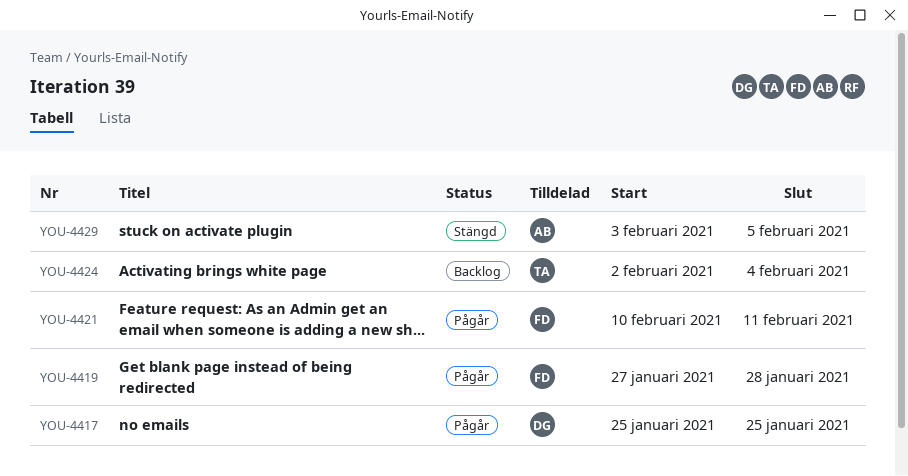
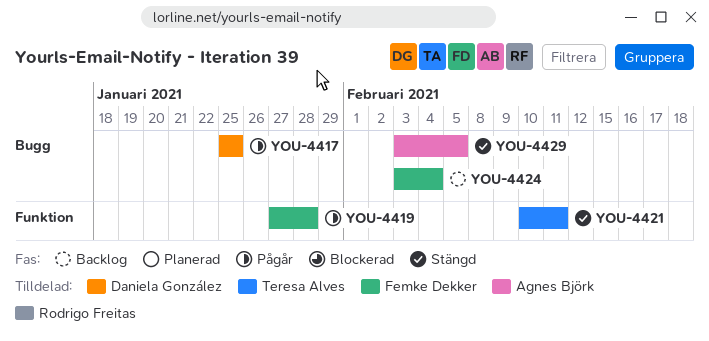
YOU-4421, status: Pågår -> Stängd
YOU-4421, owner: Femke Dekker -> Teresa Alves
YOU-4424, owner: Teresa Alves -> Femke Dekker
YOU-4424, start: Feb 2 -> Feb 3

